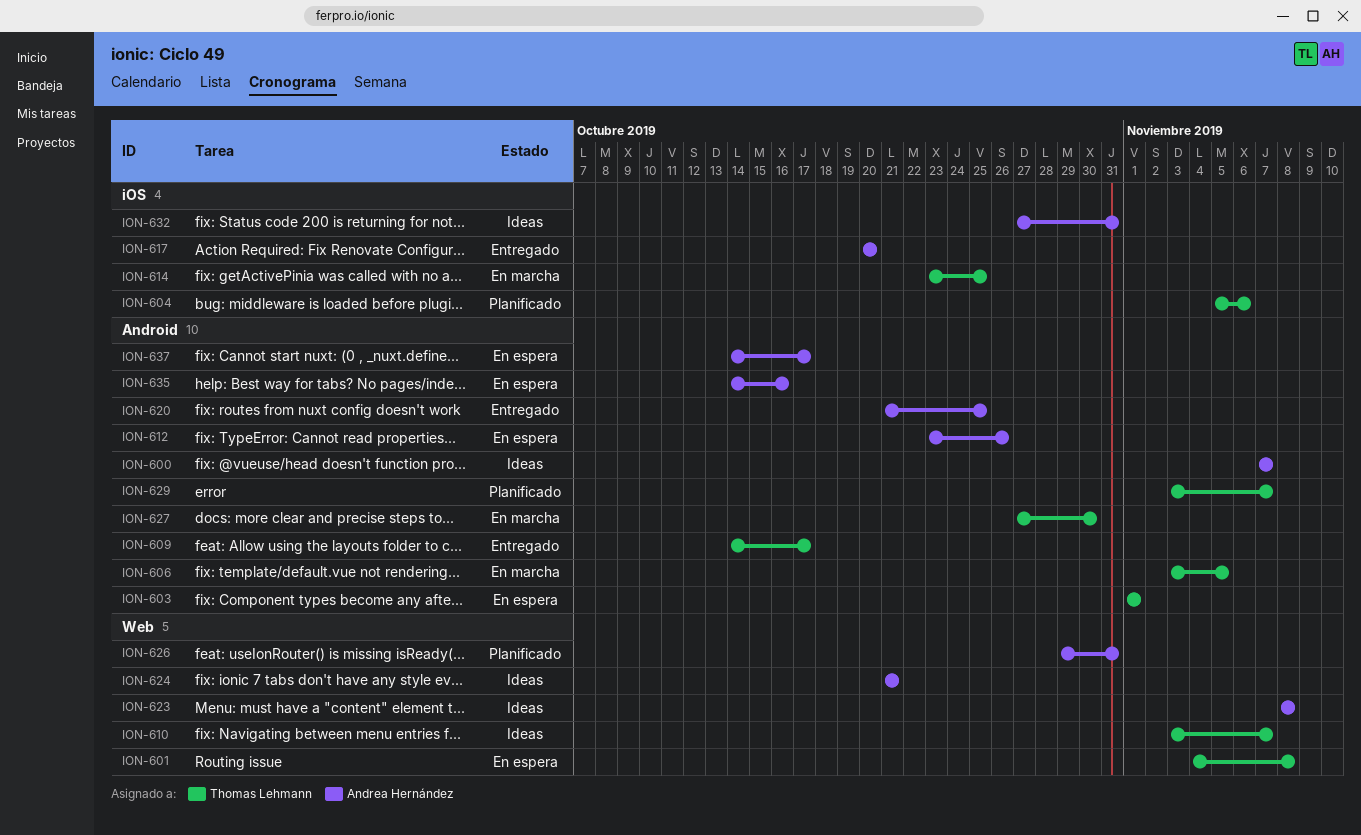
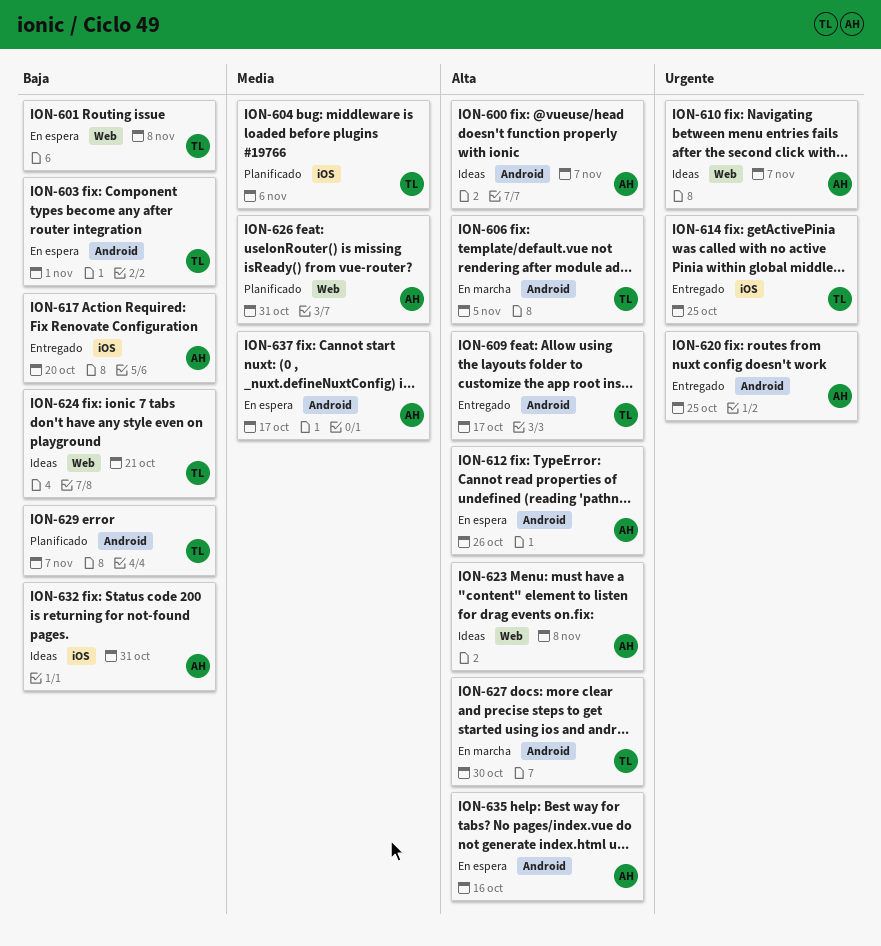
ION-610, owner: Thomas Lehmann -> Andrea Hernández
ION-614, status: En marcha -> Entregado
ION-624, owner: Andrea Hernández -> Thomas Lehmann

